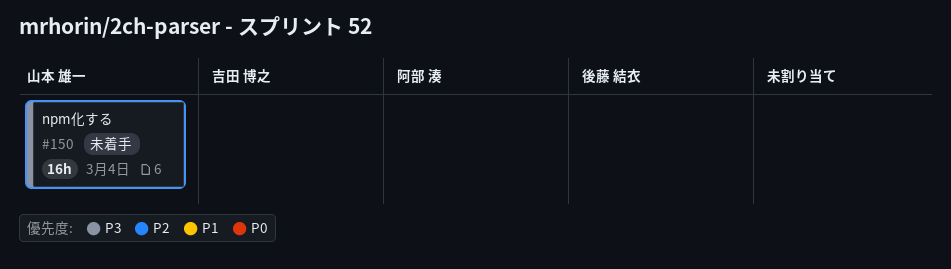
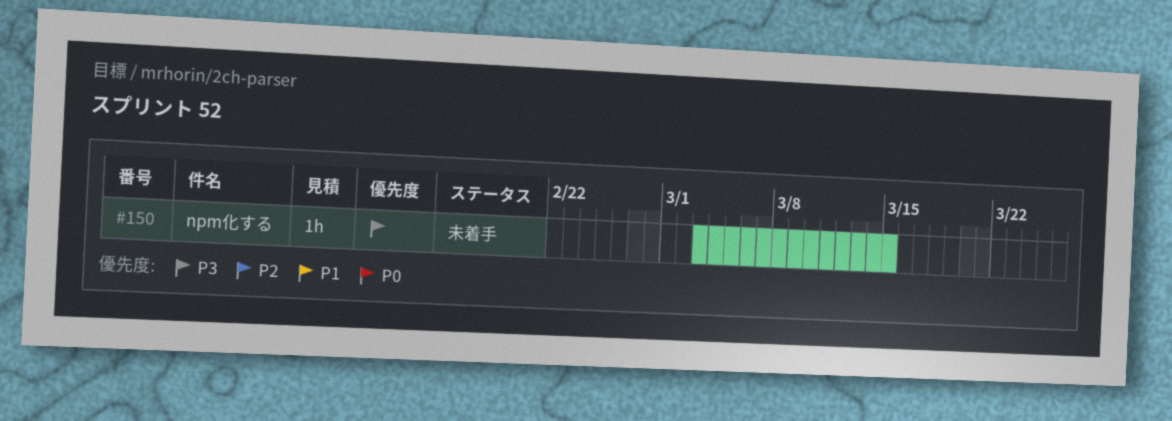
#150, estimate: 16h -> 1h
#150, due: Mar 4 -> Mar 15

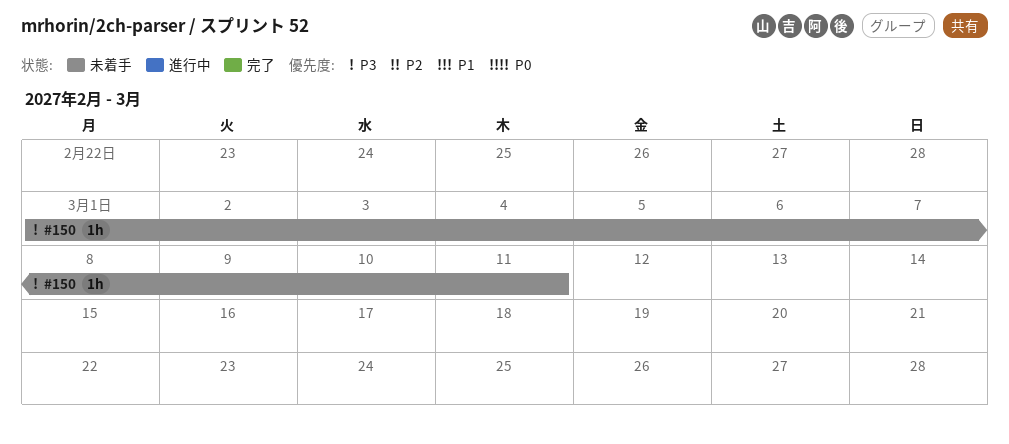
#150, start: Mar 3 -> Mar 1
#150, due: Mar 15 -> Mar 11

